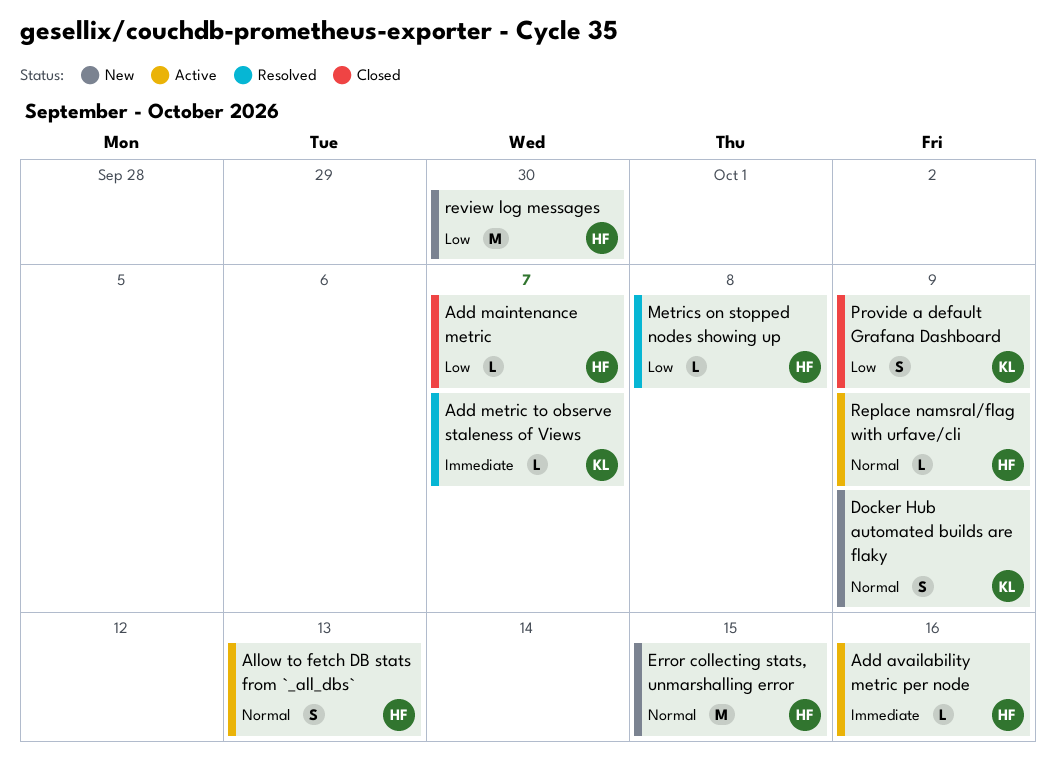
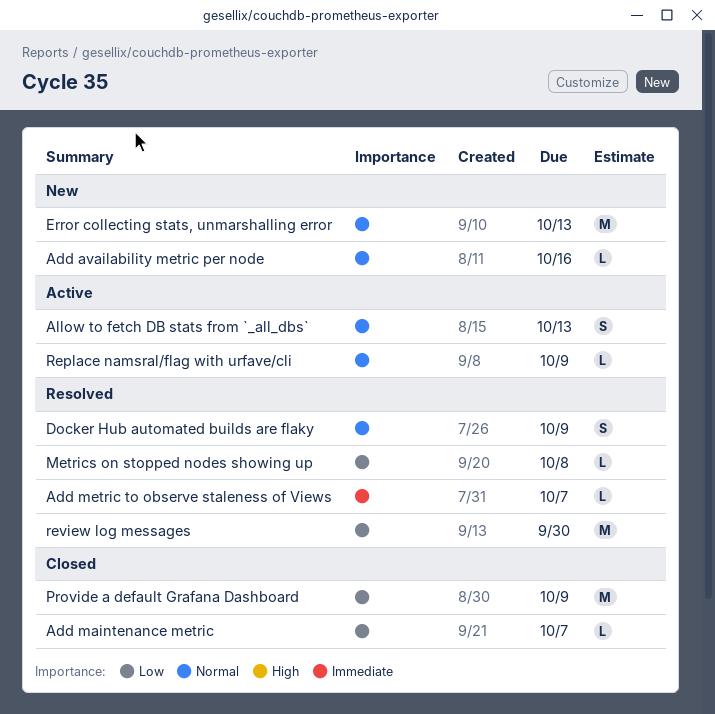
Add availability metric per node, status: Active -> New
Add availability metric per node, priority: Immediate -> Normal
Docker Hub automated builds are flaky, status: New -> Resolved
Error collecting stats, unmarshalling error, due: Oct 15 -> Oct 13
Provide a default Grafana Dashboard, estimate: S -> M
review log messages, status: New -> Resolved

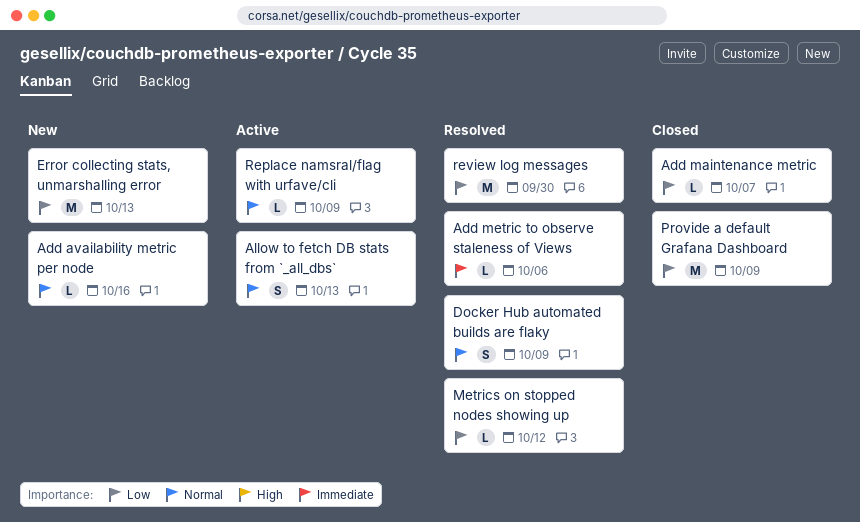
Add metric to observe staleness of Views, due: Oct 7 -> Oct 6
Error collecting stats, unmarshalling error, priority: Normal -> Low
Metrics on stopped nodes showing up, due: Oct 8 -> Oct 12

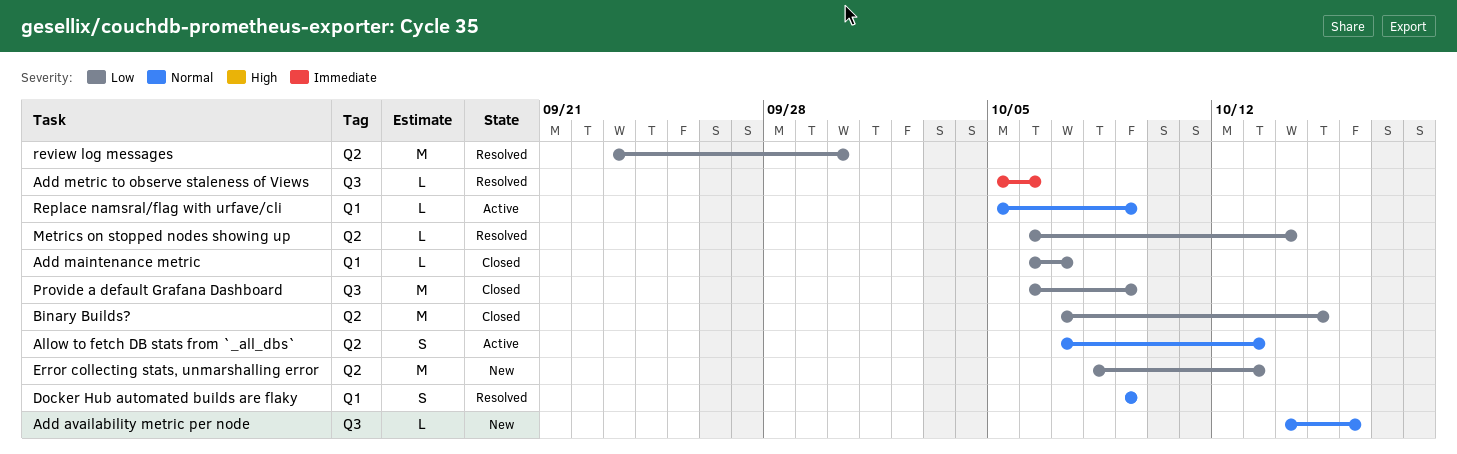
Binary Builds?: none -> present
Metrics on stopped nodes showing up, due: Oct 12 -> Oct 14

